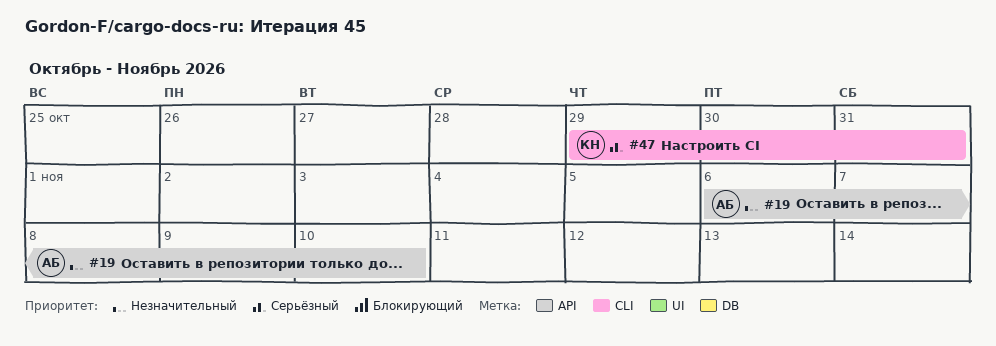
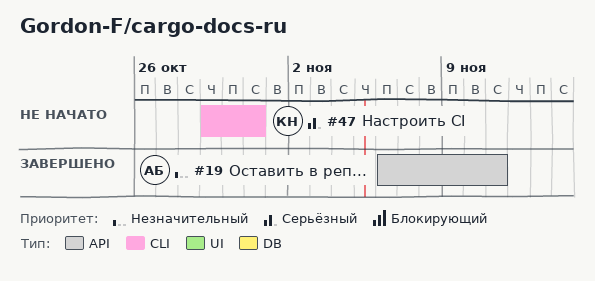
#19, due: Nov 10 -> Nov 11

